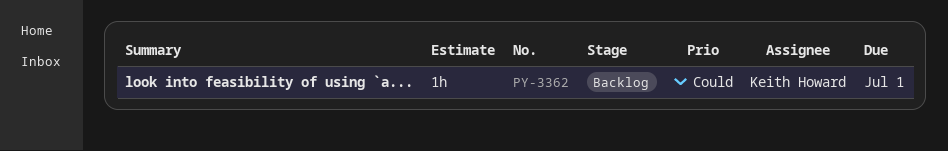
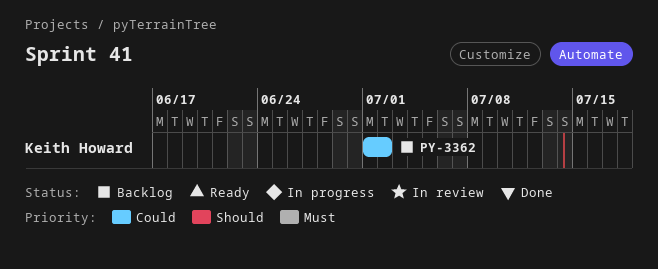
PY-3362, due: Jul 1 -> Jul 2

